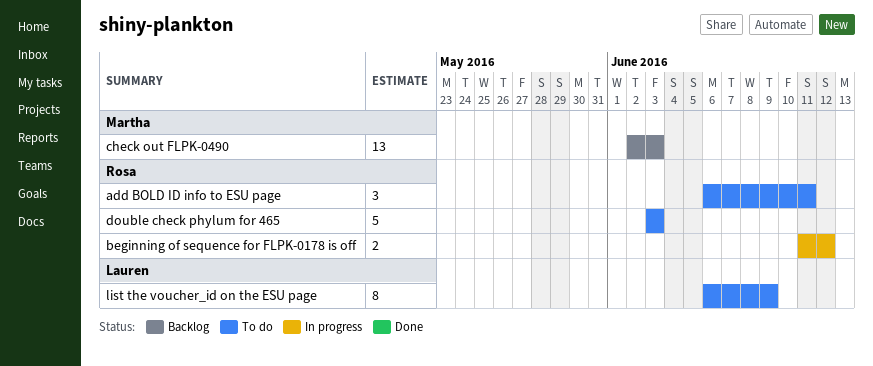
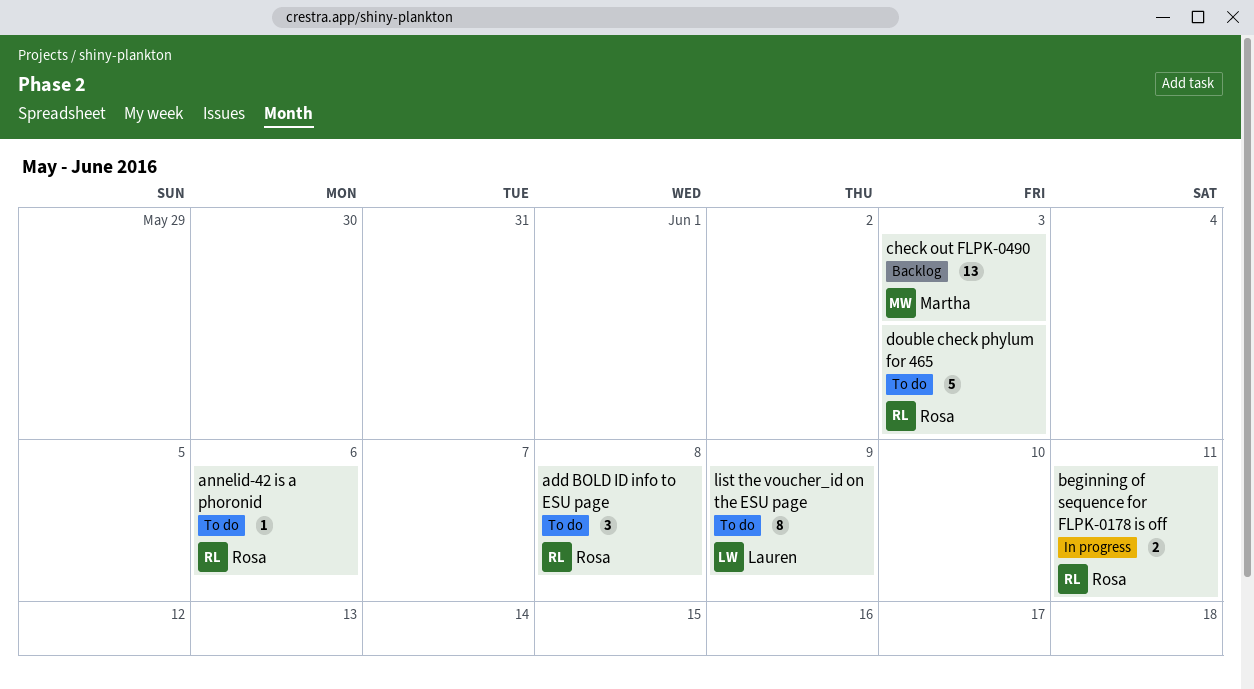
add BOLD ID info to ESU page, due: Jun 11 -> Jun 8
annelid-42 is a phoronid: none -> present
beginning of sequence for FLPK-0178 is off, due: Jun 12 -> Jun 11

